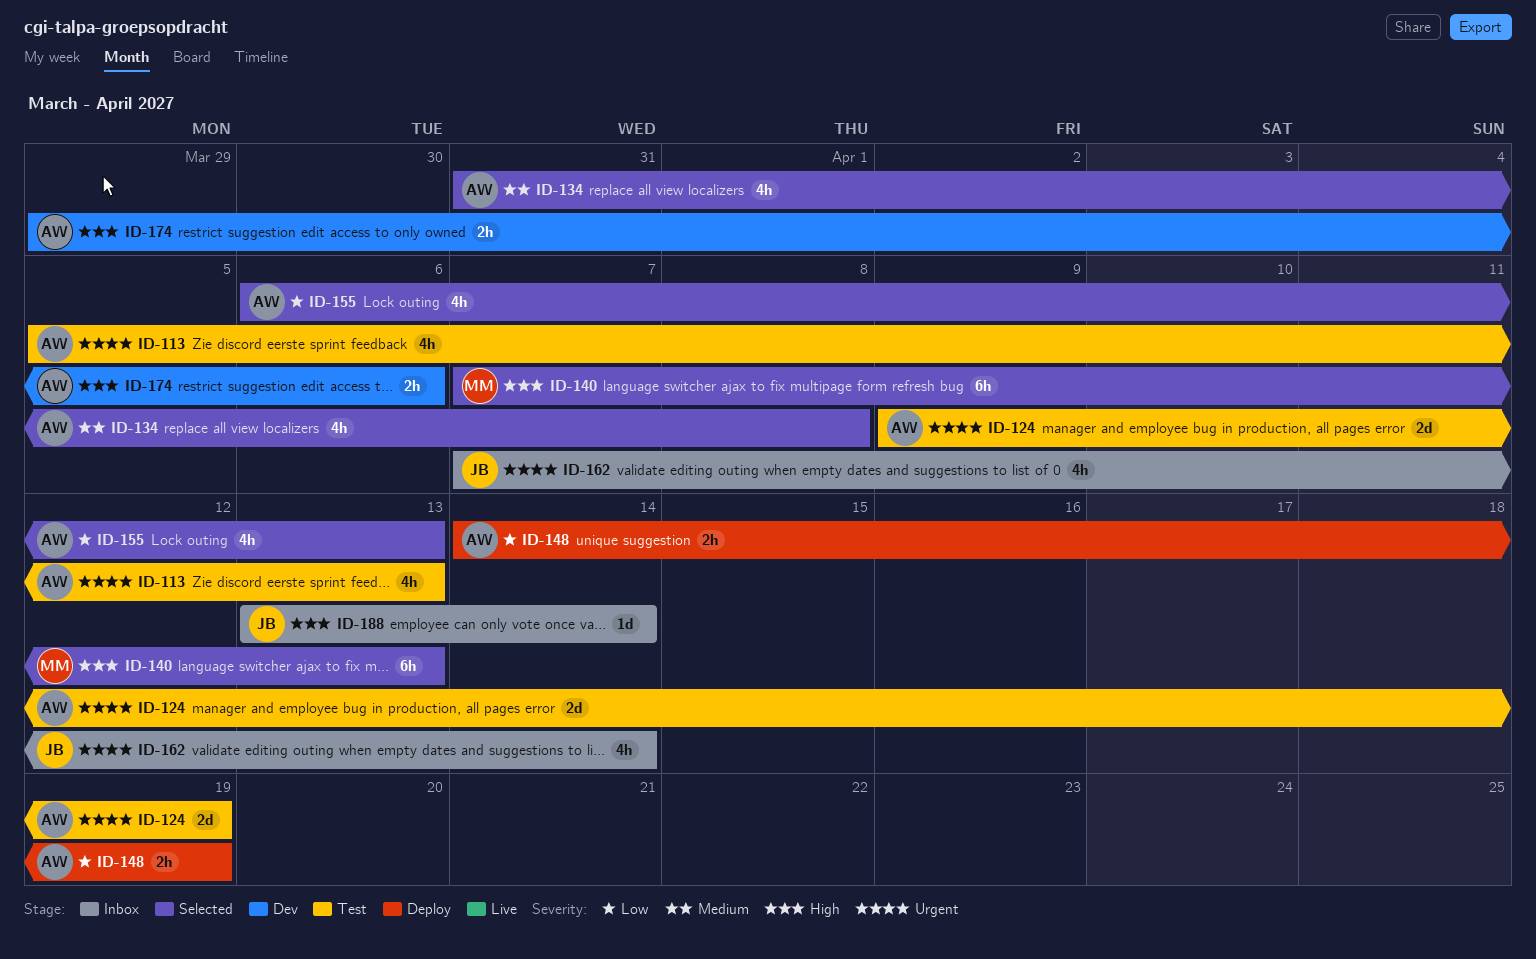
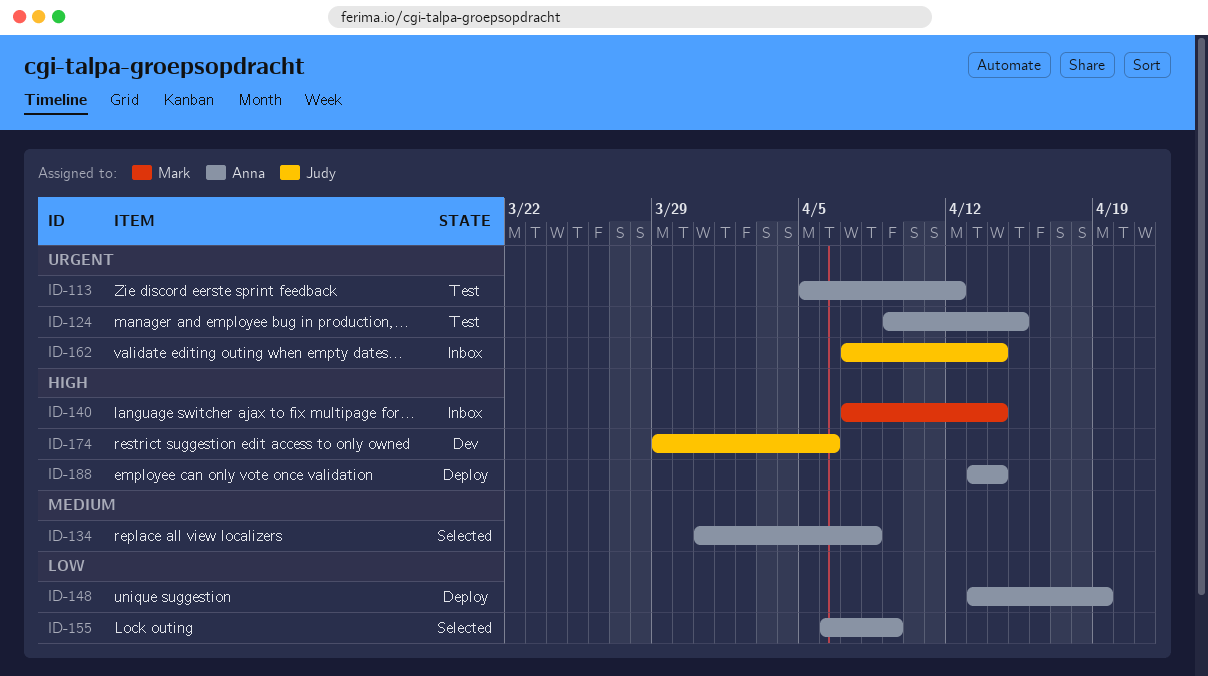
ID-113, due: Apr 13 -> Apr 12
ID-124, due: Apr 19 -> Apr 15
ID-140, status: Selected -> Inbox
ID-140, due: Apr 13 -> Apr 14
ID-148, start: Apr 14 -> Apr 13
ID-155, due: Apr 13 -> Apr 9
ID-174, owner: Anna -> Judy
ID-188, status: Inbox -> Deploy
ID-188, owner: Judy -> Anna

